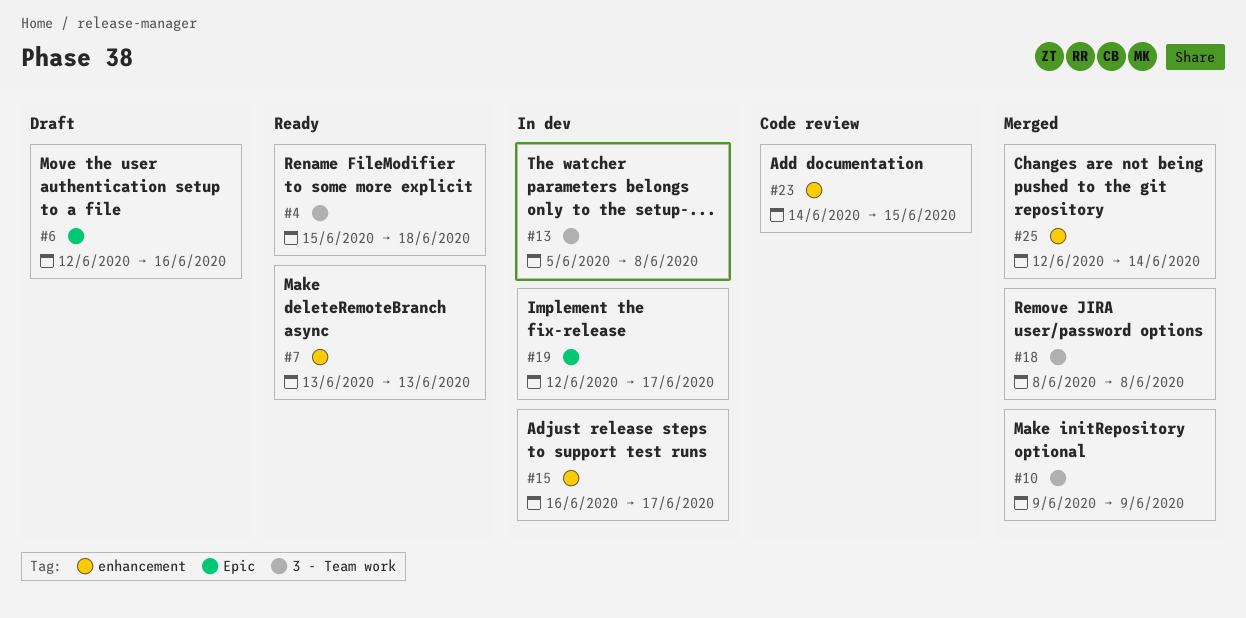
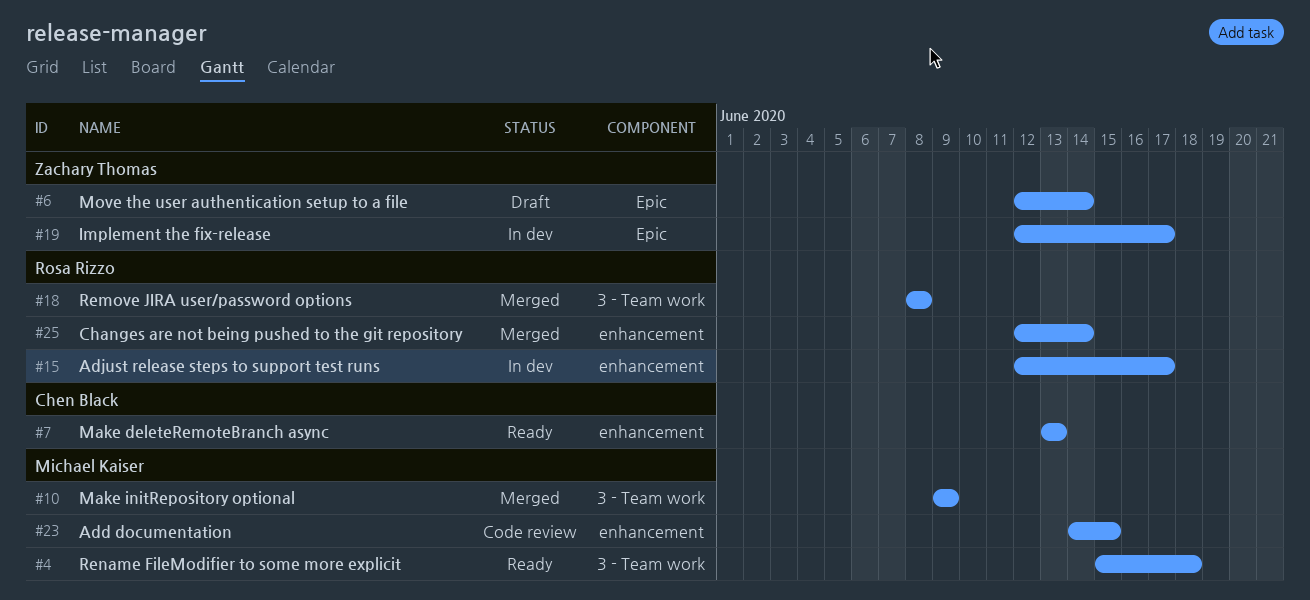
#6, due: Jun 16 -> Jun 14
#13: present -> none
#15, start: Jun 16 -> Jun 12

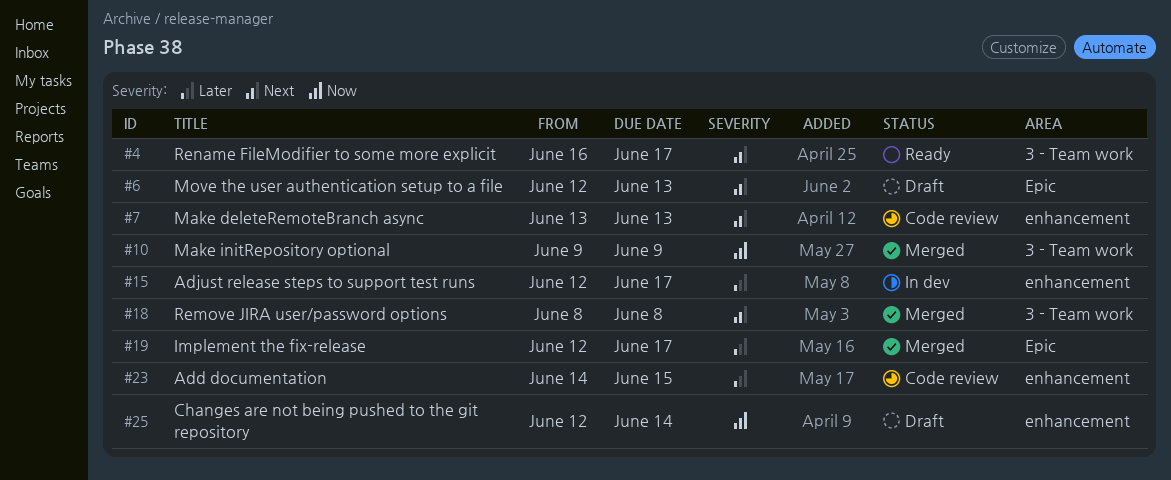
#4, start: Jun 15 -> Jun 16
#4, due: Jun 18 -> Jun 17
#6, due: Jun 14 -> Jun 13
#7, status: Ready -> Code review
#19, status: In dev -> Merged
#25, status: Merged -> Draft

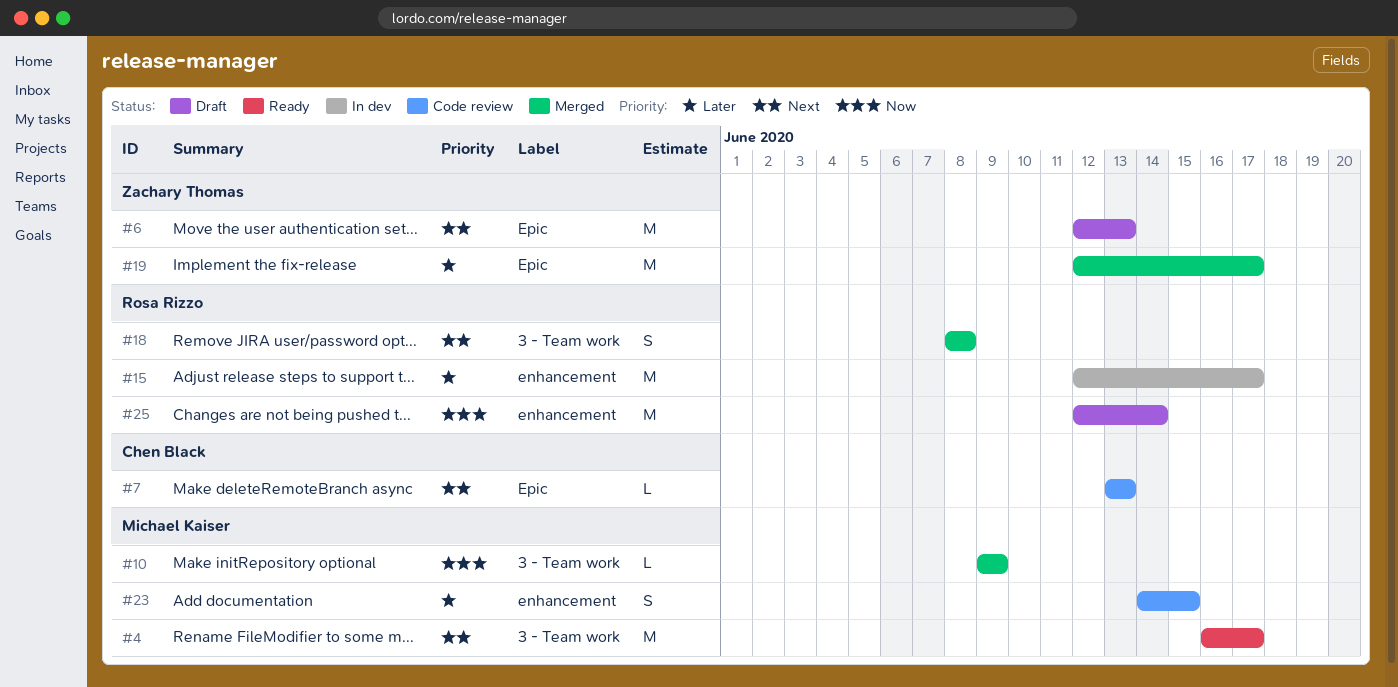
#7, label: enhancement -> Epic

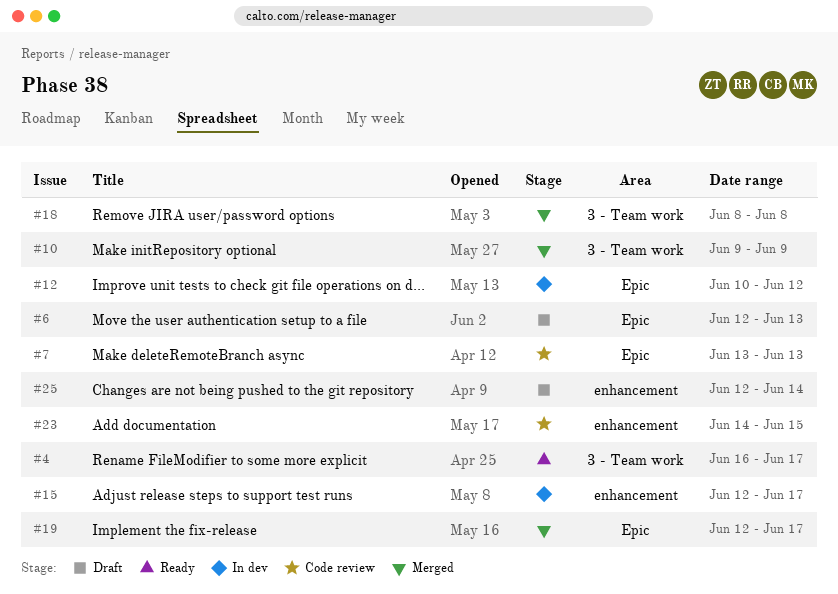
#12: none -> present

